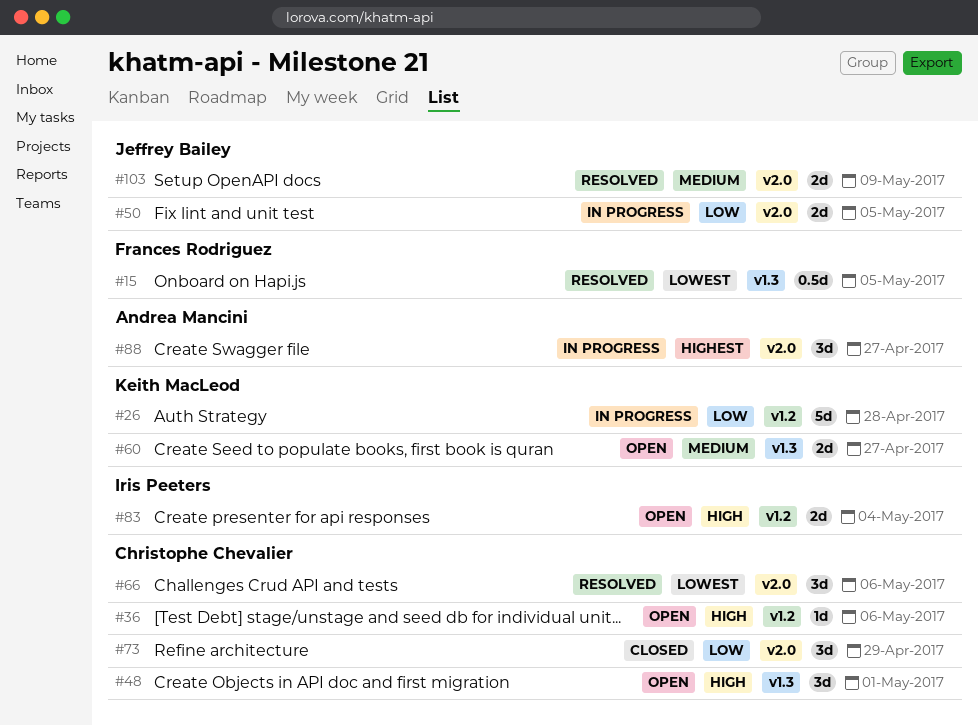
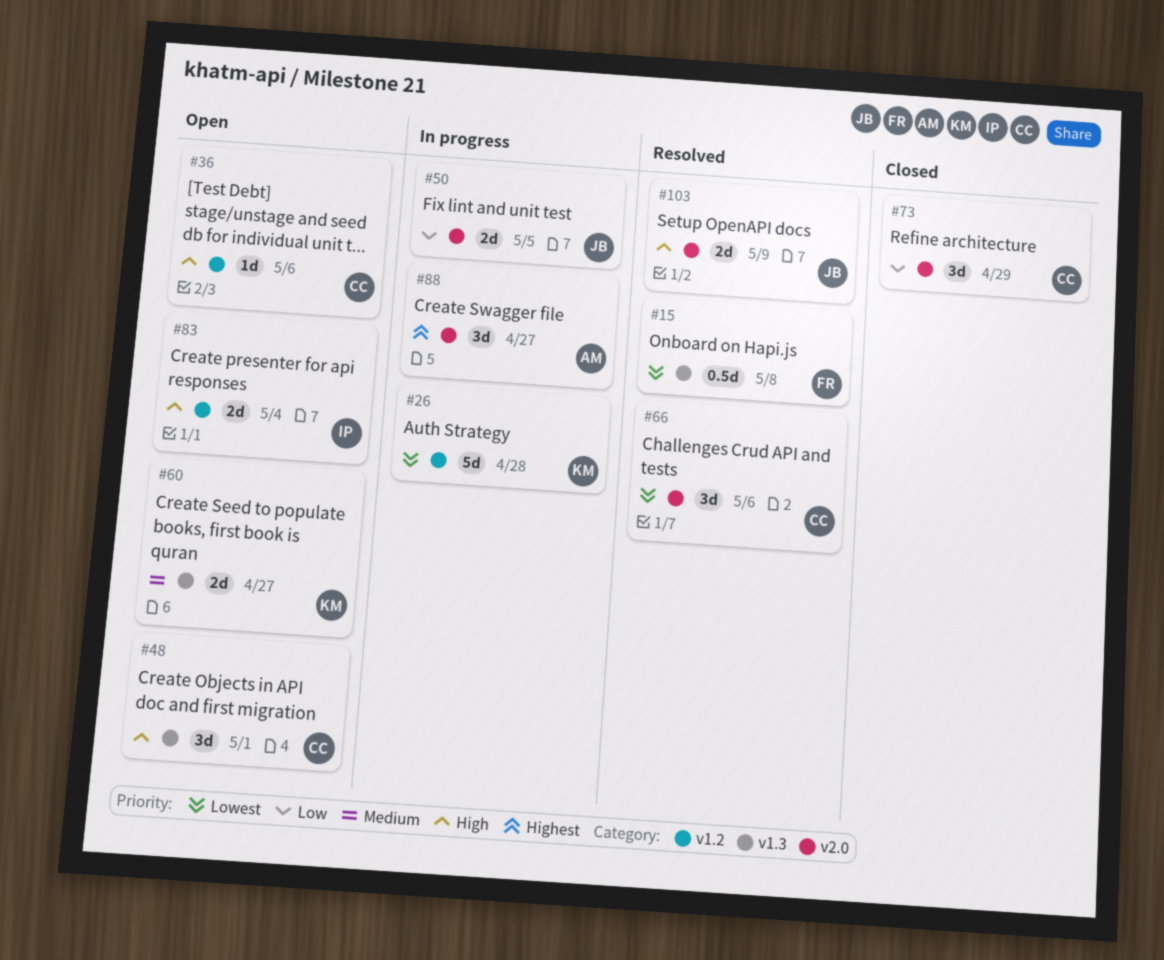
#15, due: May 5 -> May 8
#26, priority: Low -> Lowest
#103, priority: Medium -> High

